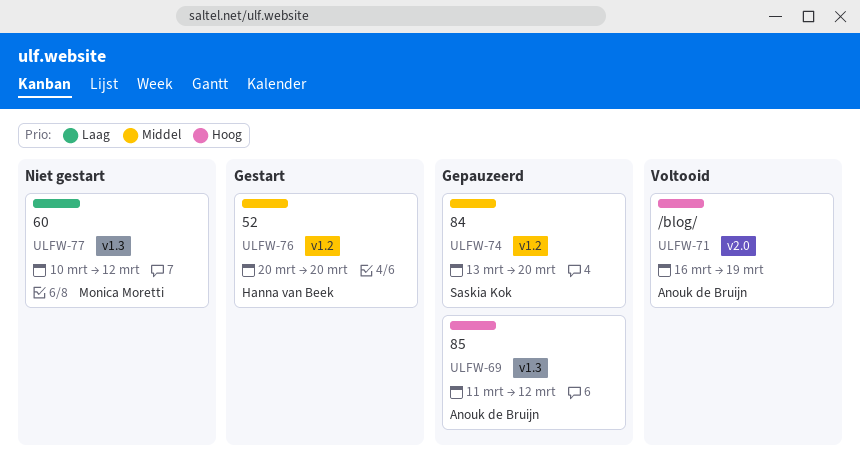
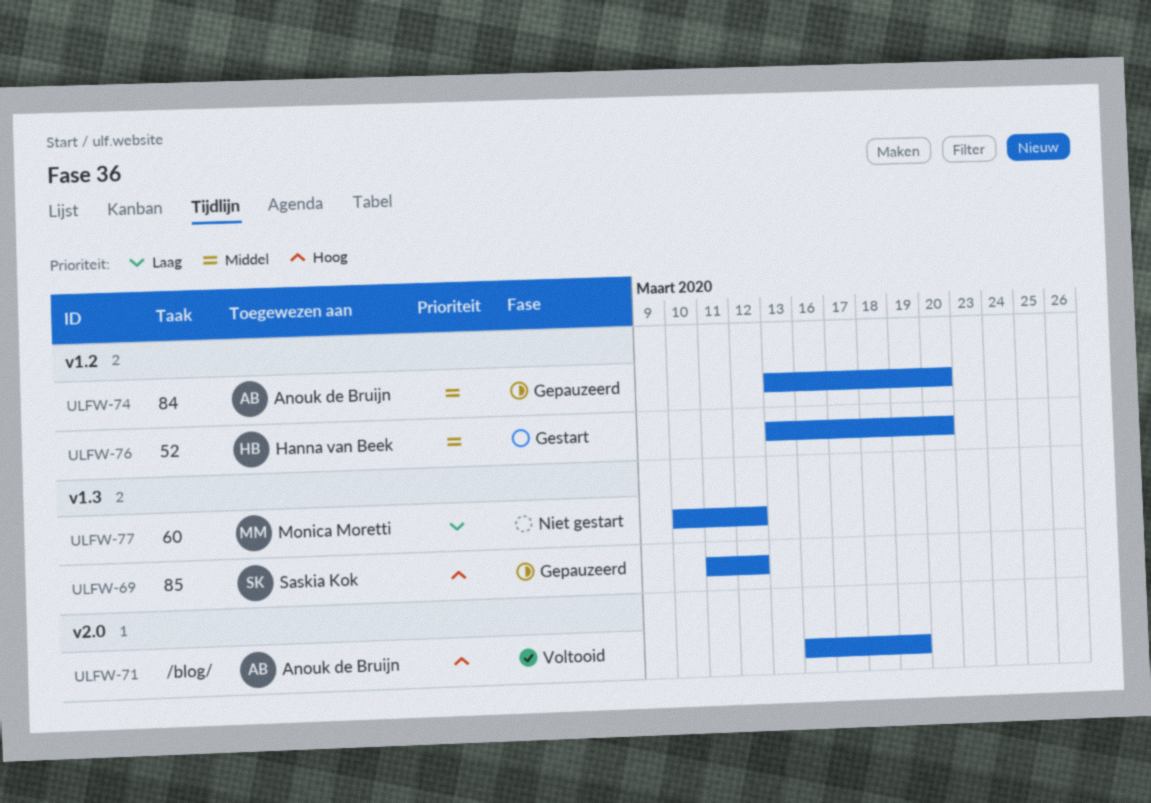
ULFW-69, owner: Anouk de Bruijn -> Saskia Kok
ULFW-74, owner: Saskia Kok -> Anouk de Bruijn
ULFW-76, start: Mar 20 -> Mar 13

